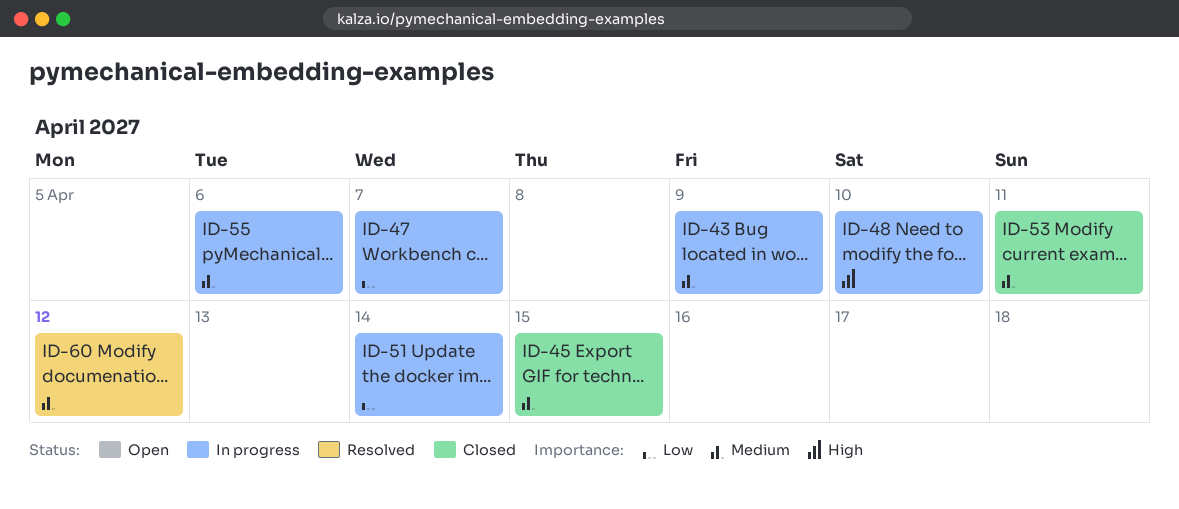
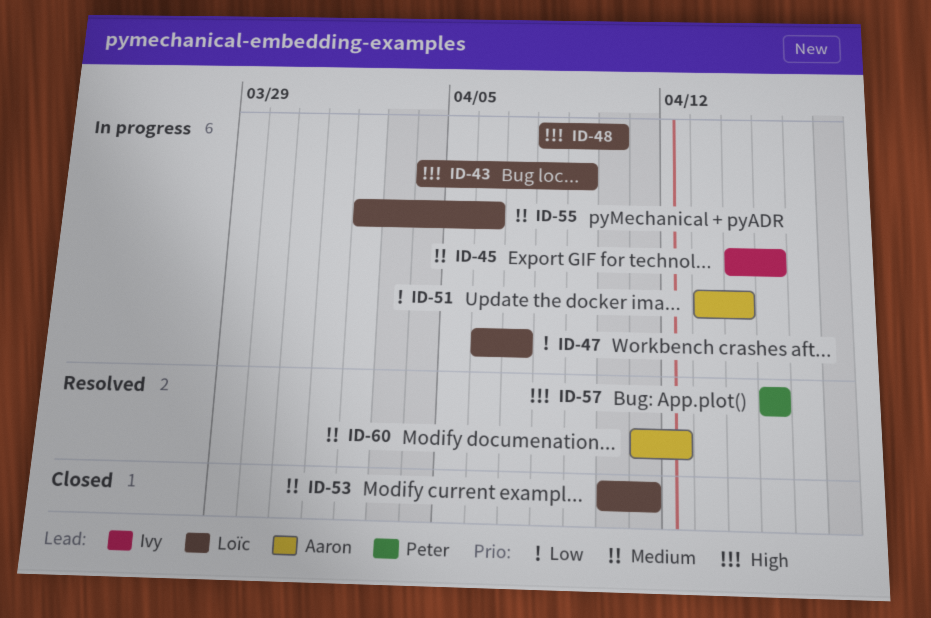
ID-43, priority: Medium -> High
ID-45, status: Closed -> In progress
ID-57: none -> present

